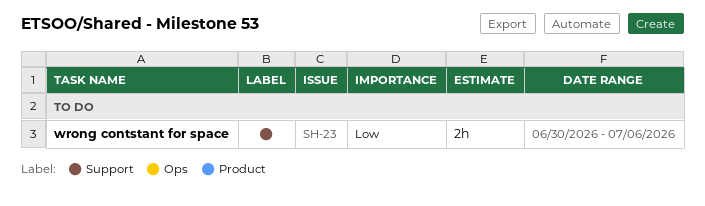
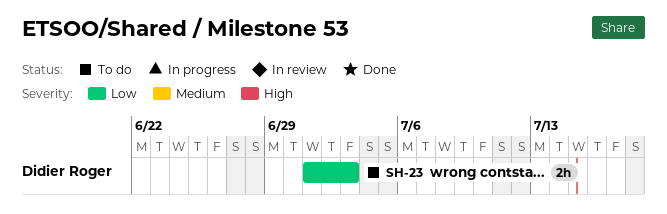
SH-23, start: Jun 30 -> Jul 1
SH-23, due: Jul 6 -> Jul 3

